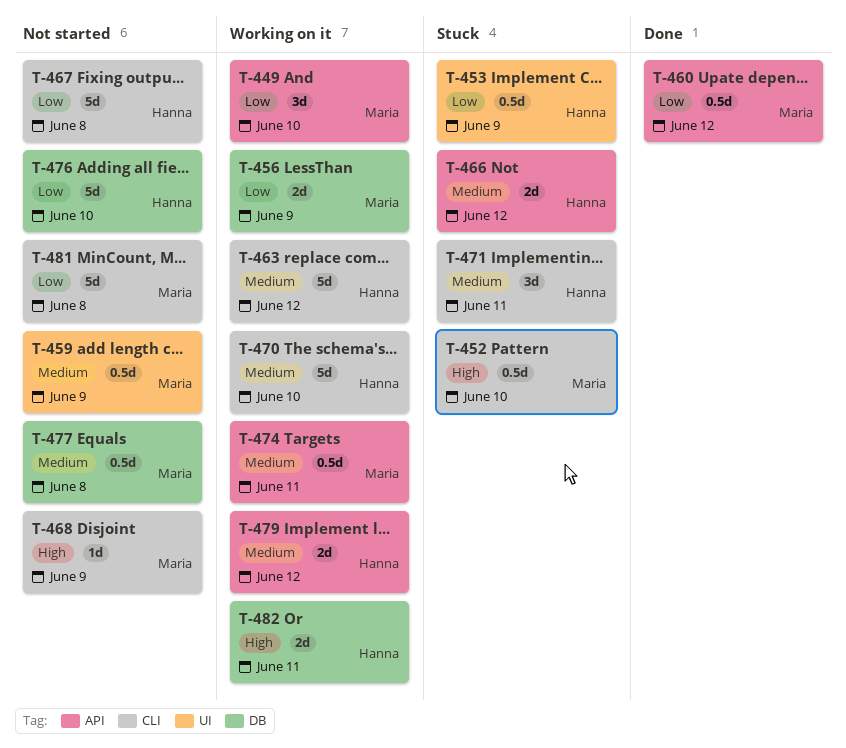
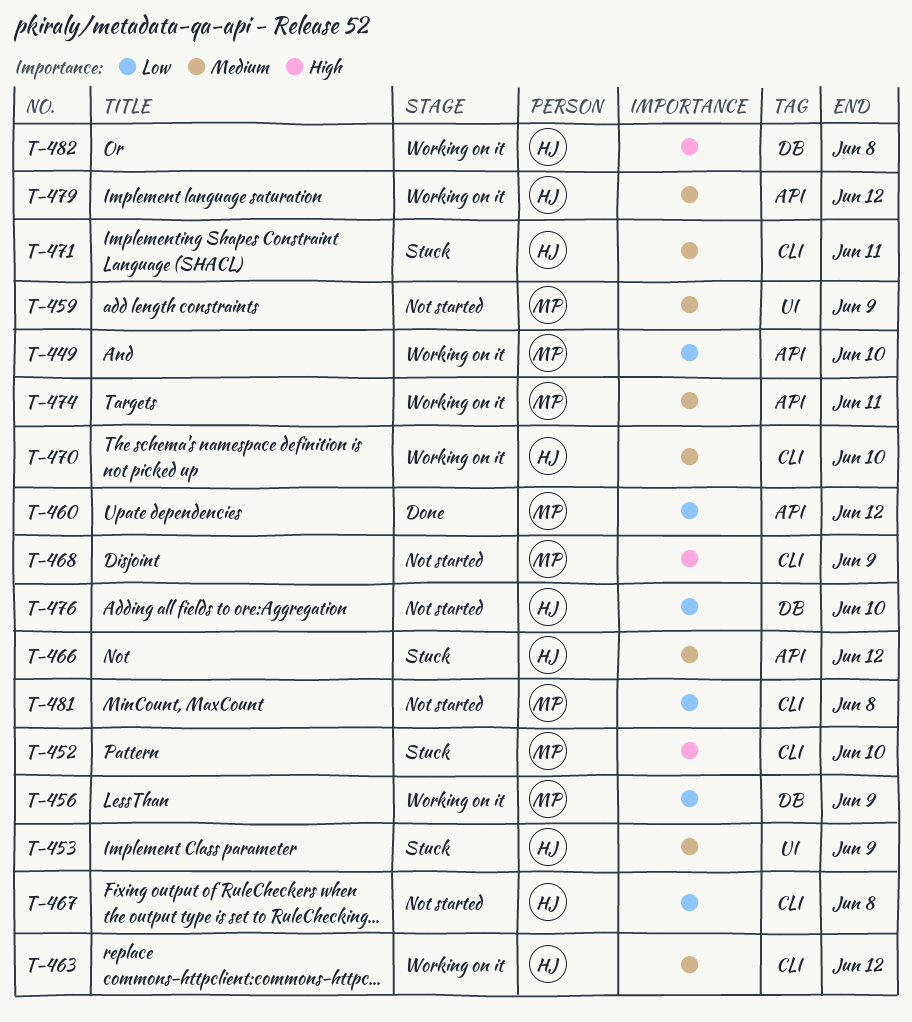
T-453, priority: Low -> Medium
T-477: present -> none
T-482, due: Jun 11 -> Jun 8

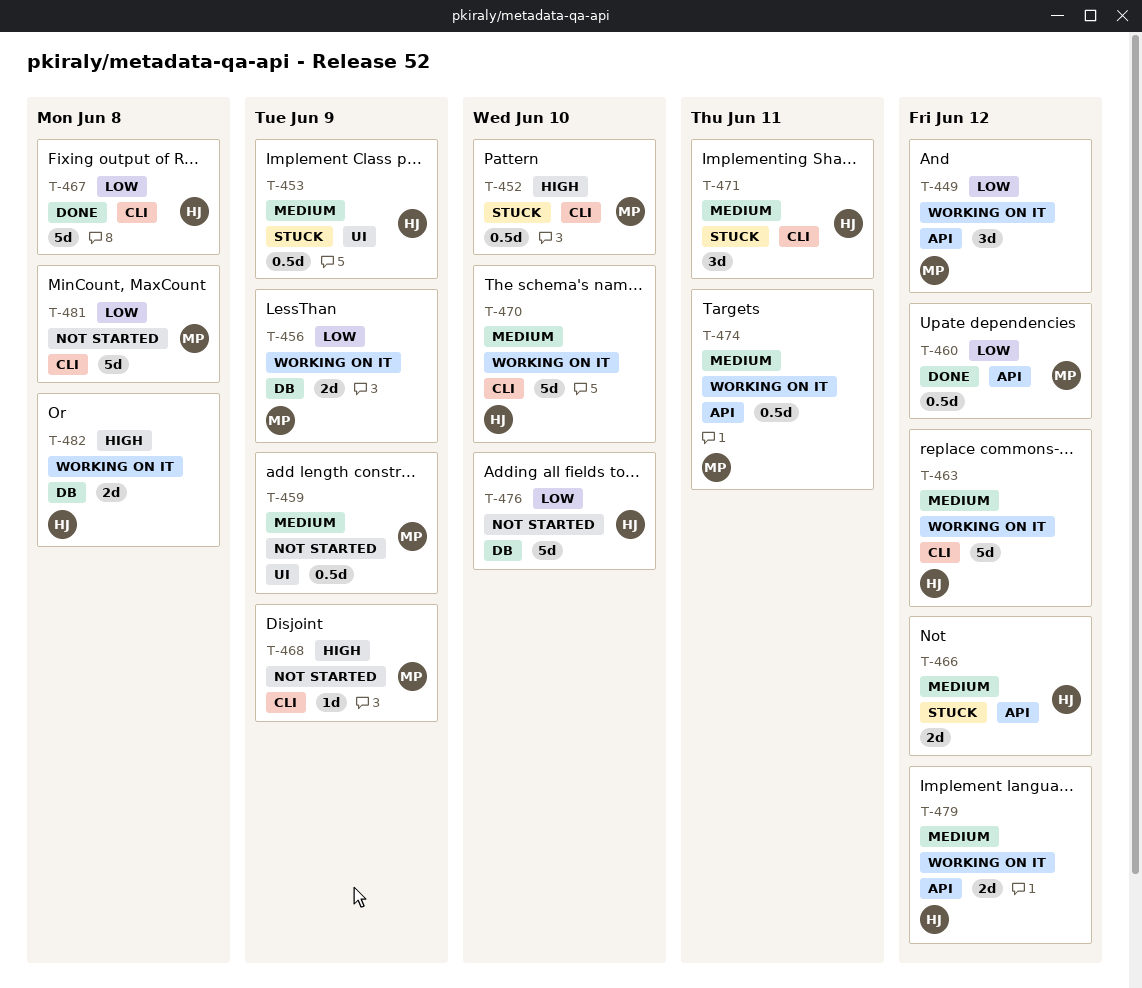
T-449, due: Jun 10 -> Jun 12
T-467, status: Not started -> Done

